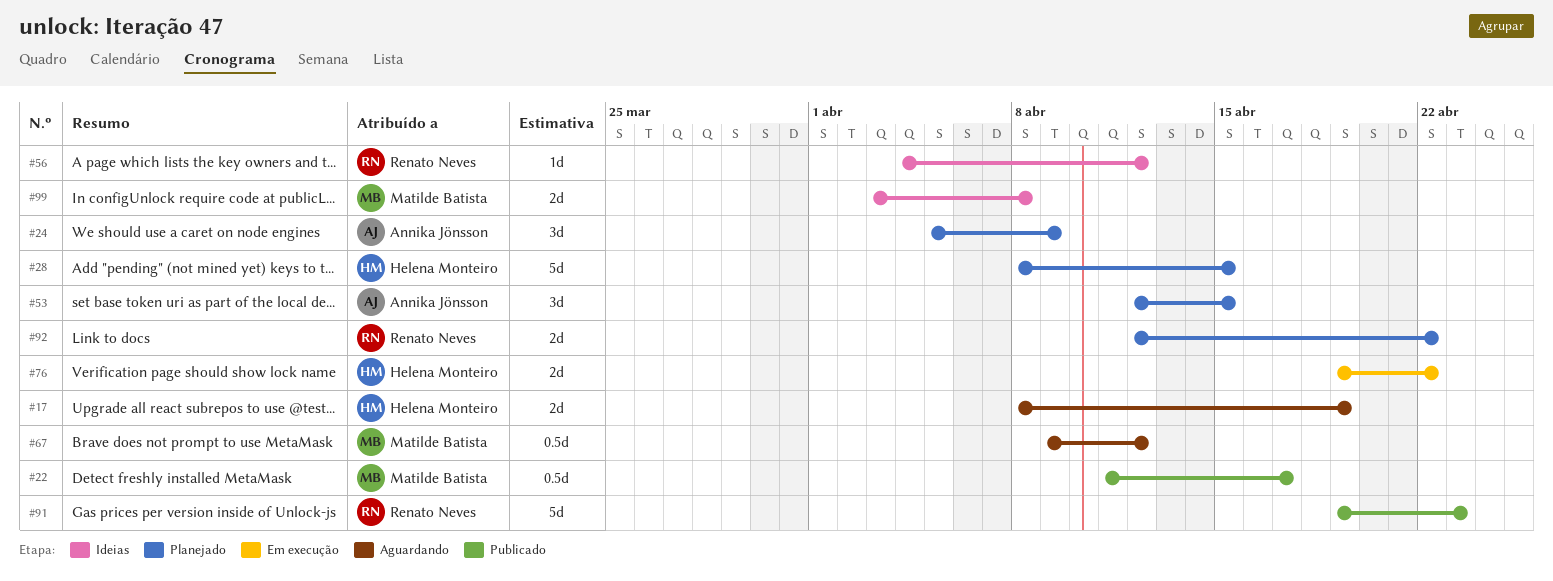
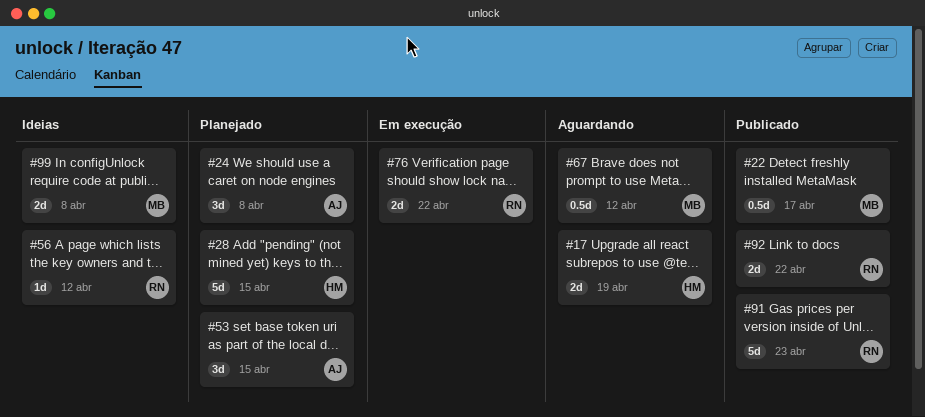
#24, due: Apr 9 -> Apr 8
#76, owner: Helena Monteiro -> Renato Neves
#92, status: Planejado -> Publicado

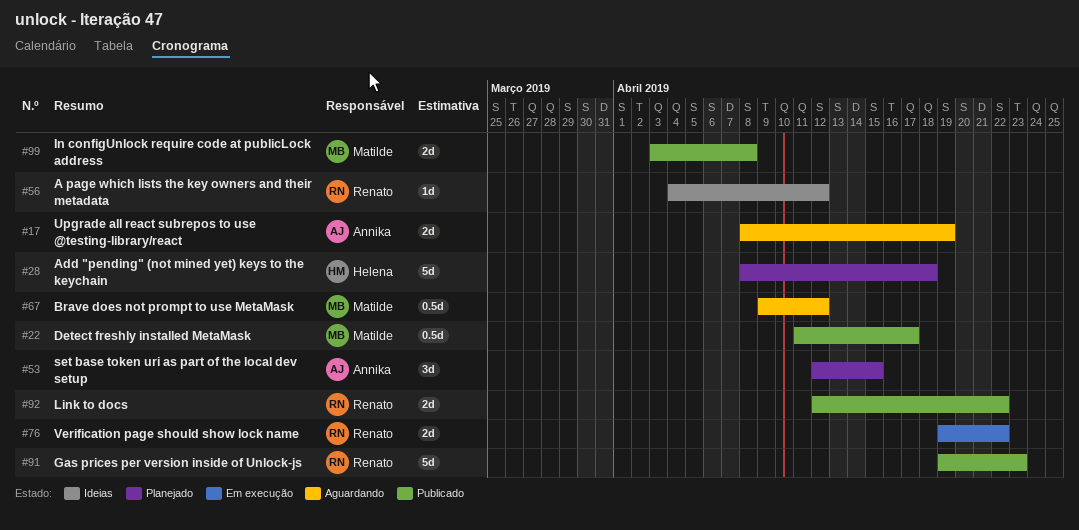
#17, owner: Helena -> Annika
#24: present -> none
#28, due: Apr 15 -> Apr 18
#99, status: Ideias -> Publicado

